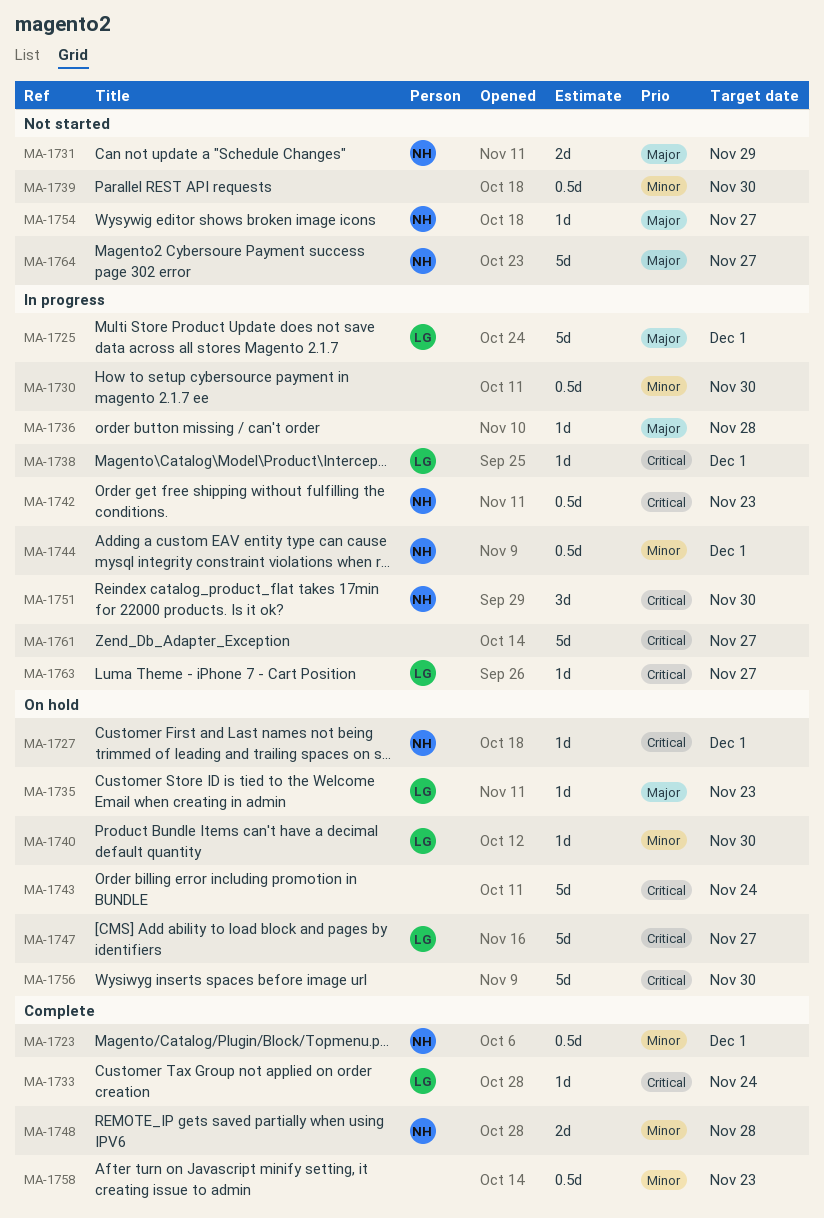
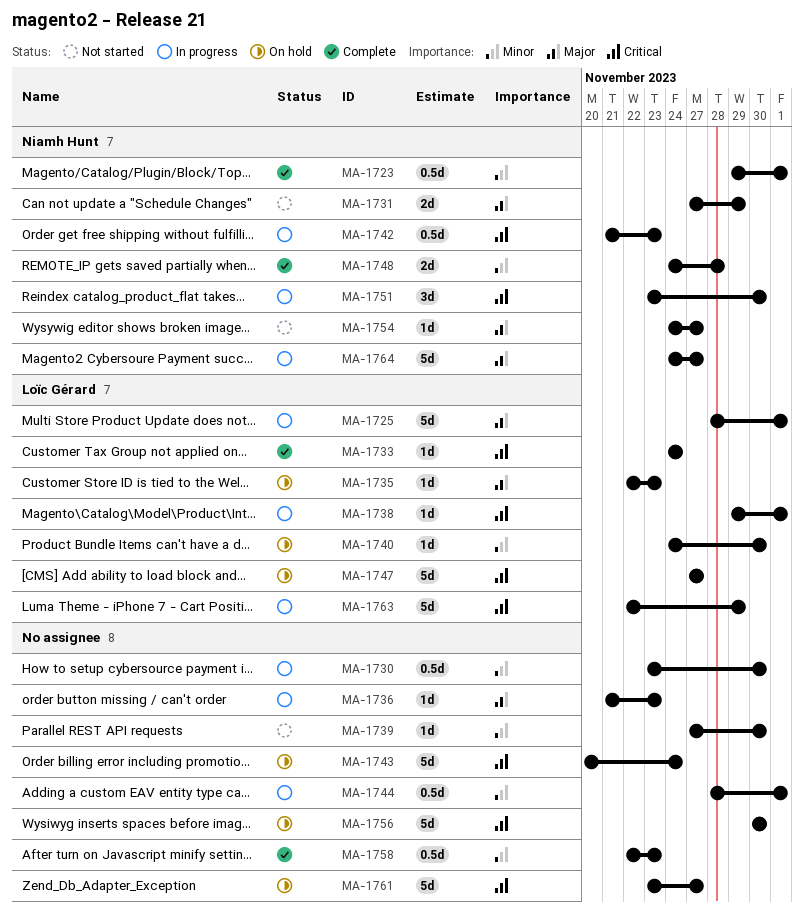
MA-1727: present -> none
MA-1736, due: Nov 28 -> Nov 23
MA-1739, estimate: 0.5d -> 1d
MA-1744, owner: Niamh Hunt -> none
MA-1761, status: In progress -> On hold
MA-1763, estimate: 1d -> 5d
MA-1763, due: Nov 27 -> Nov 29
MA-1764, status: Not started -> In progress

